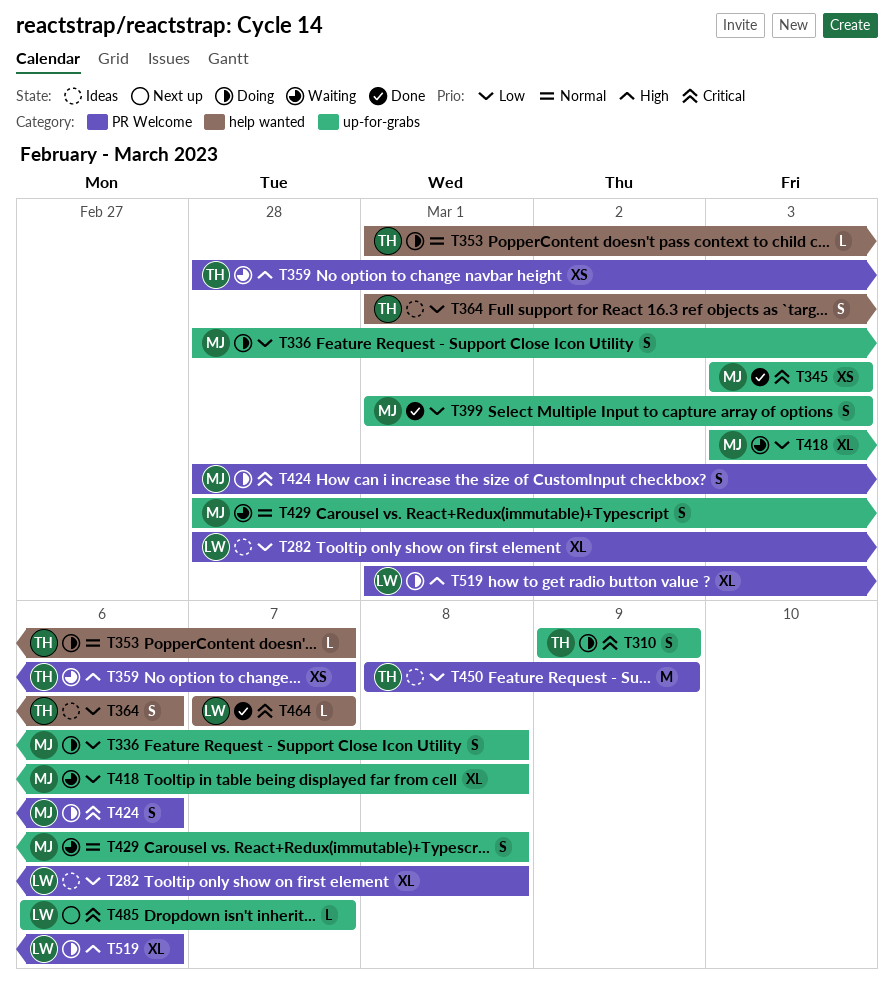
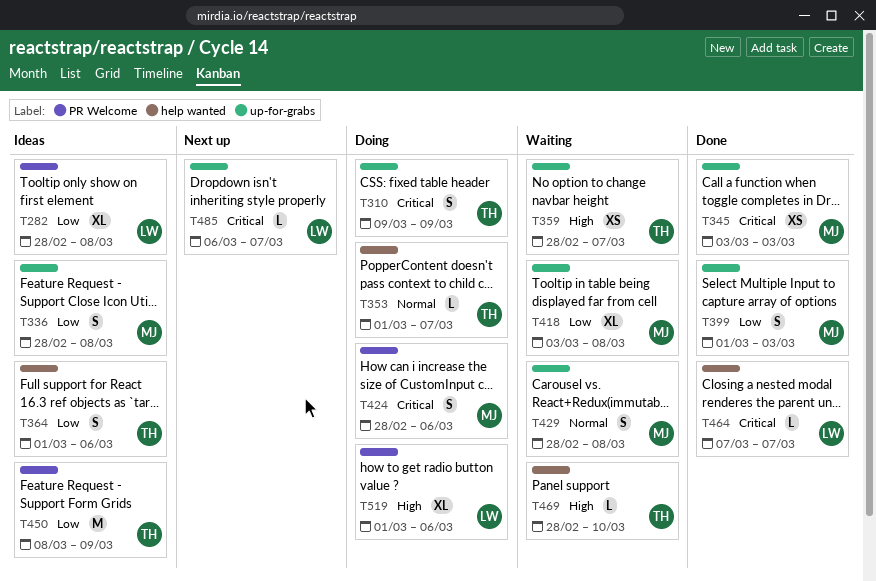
T336, status: Doing -> Ideas
T359, label: PR Welcome -> up-for-grabs
T469: none -> present

